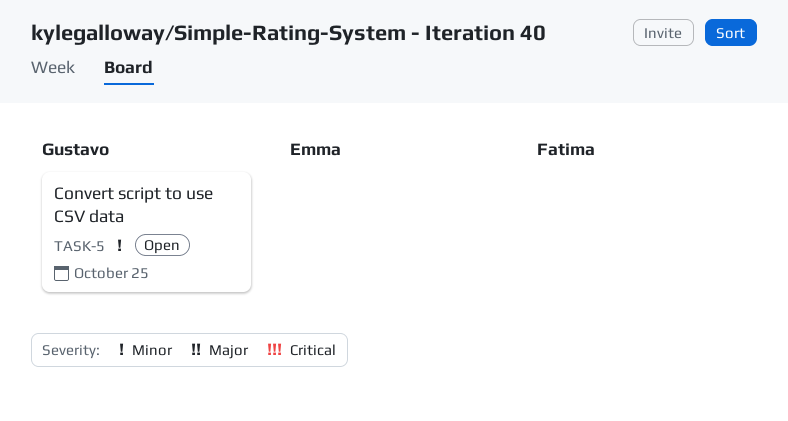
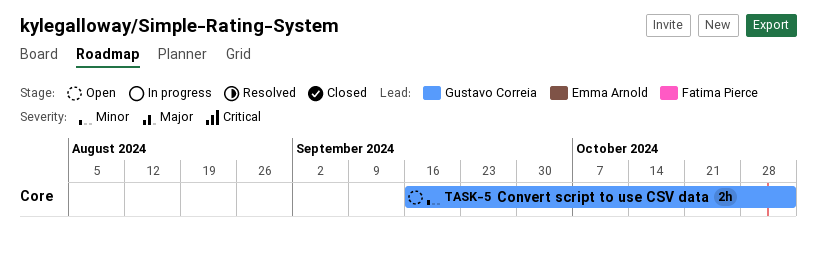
TASK-5, due: Oct 25 -> Nov 1

